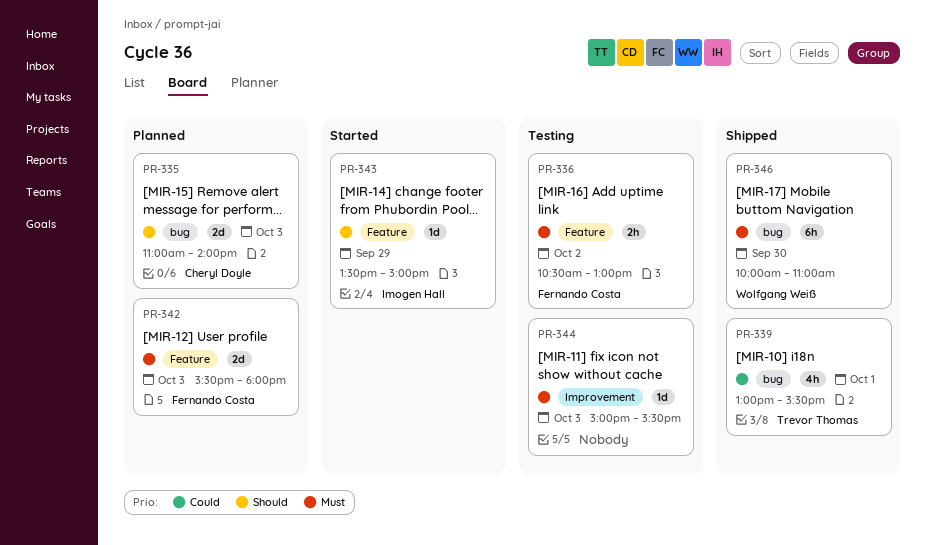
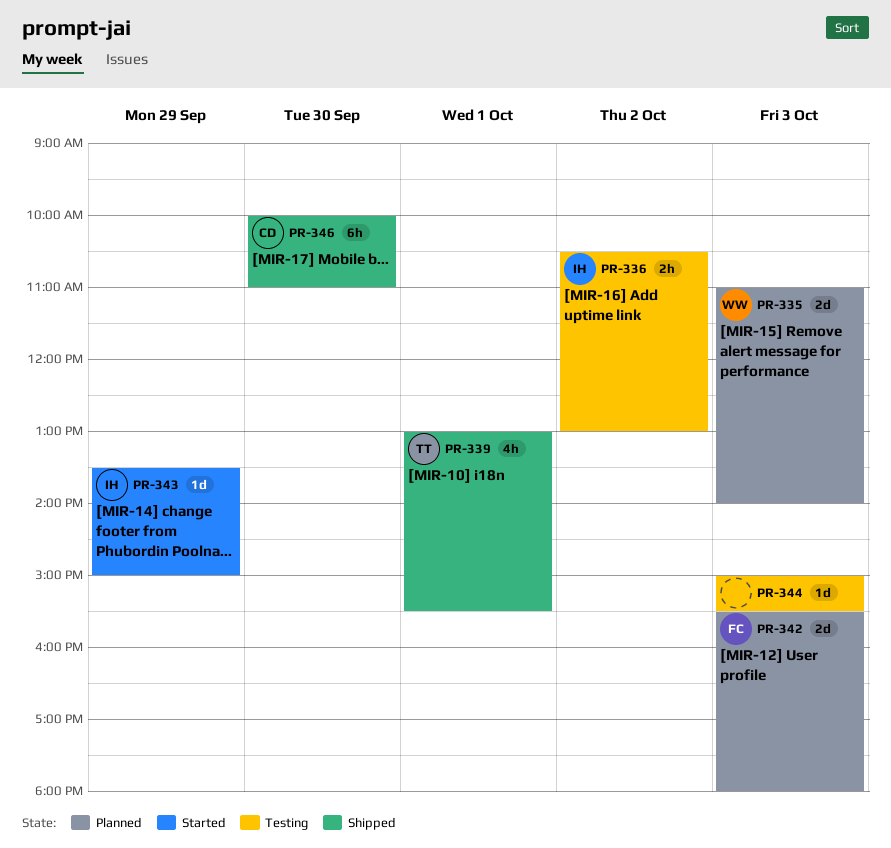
PR-335, owner: Cheryl Doyle -> Wolfgang Weiß
PR-336, owner: Fernando Costa -> Imogen Hall
PR-346, owner: Wolfgang Weiß -> Cheryl Doyle

